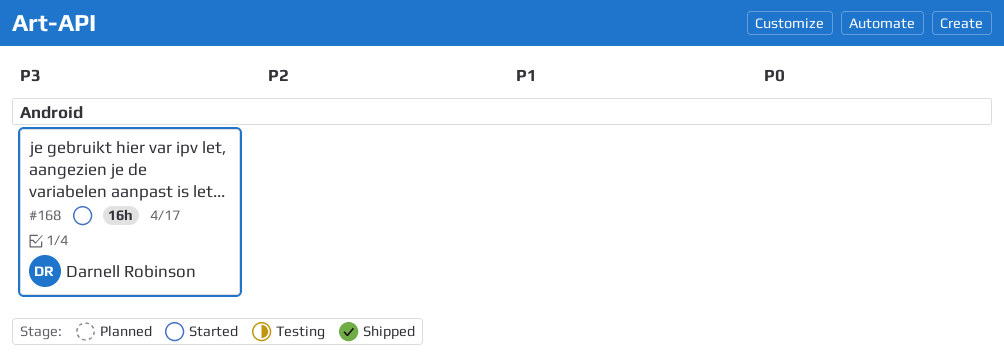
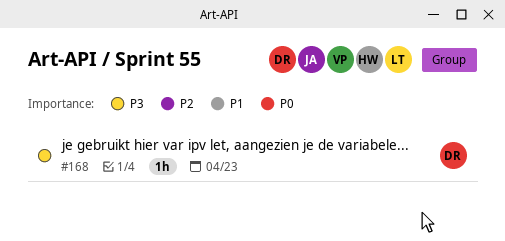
#168, estimate: 16h -> 1h
#168, due: Apr 17 -> Apr 23

